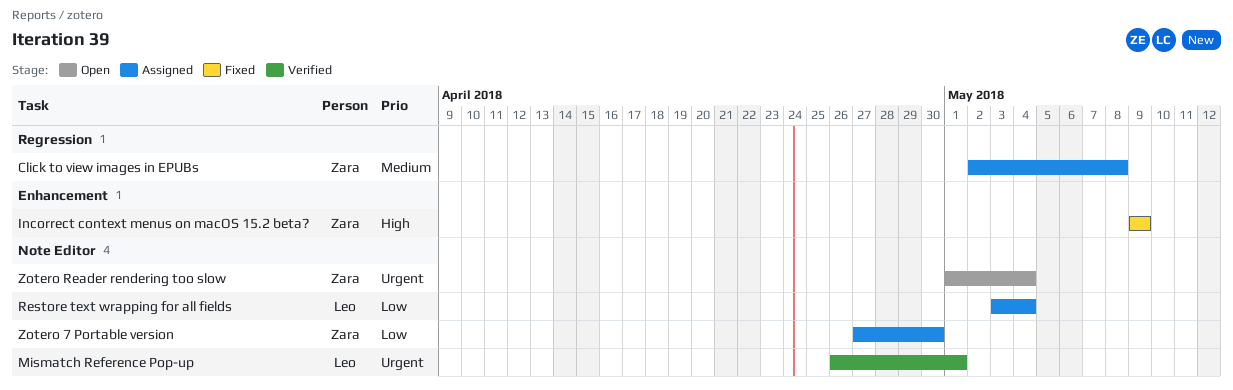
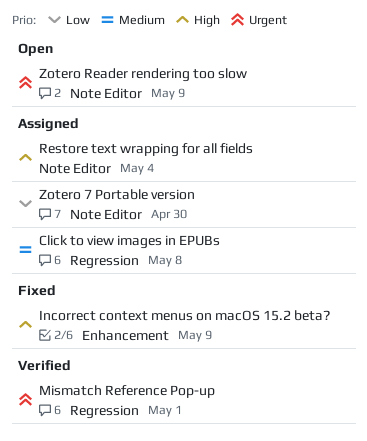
Mismatch Reference Pop-up, label: Note Editor -> Regression
Restore text wrapping for all fields, priority: Low -> High
Zotero Reader rendering too slow, due: May 4 -> May 9

